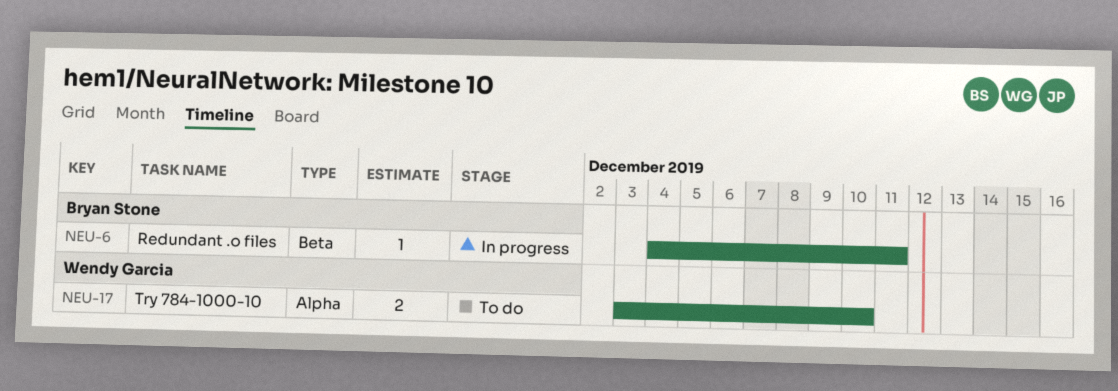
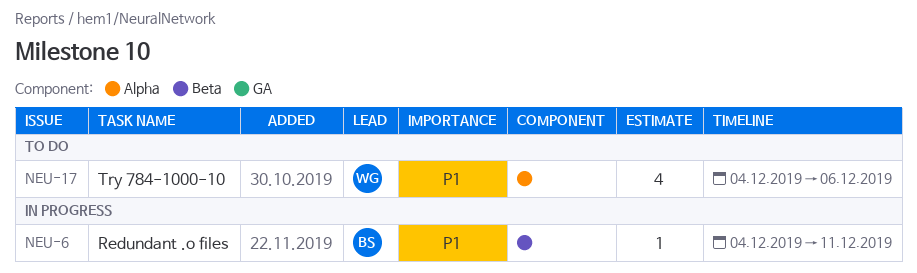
NEU-17, estimate: 2 -> 4
NEU-17, start: Dec 3 -> Dec 4
NEU-17, due: Dec 10 -> Dec 6

